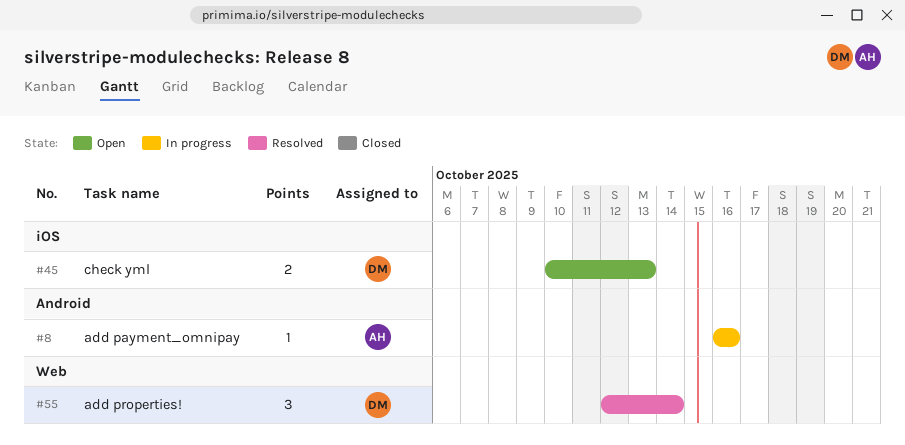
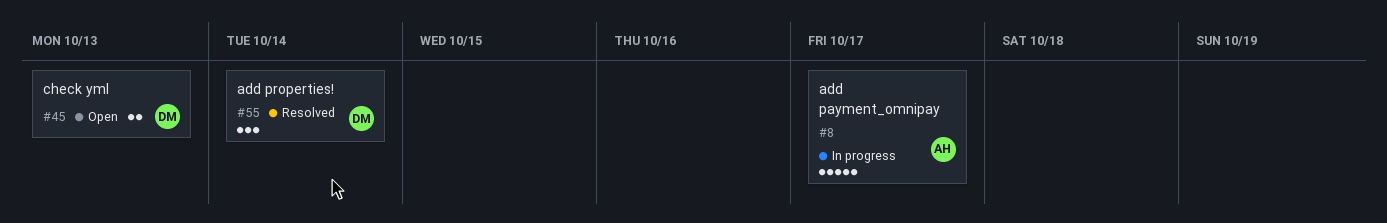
#8, estimate: 1 -> 5
#8, due: Oct 16 -> Oct 17

